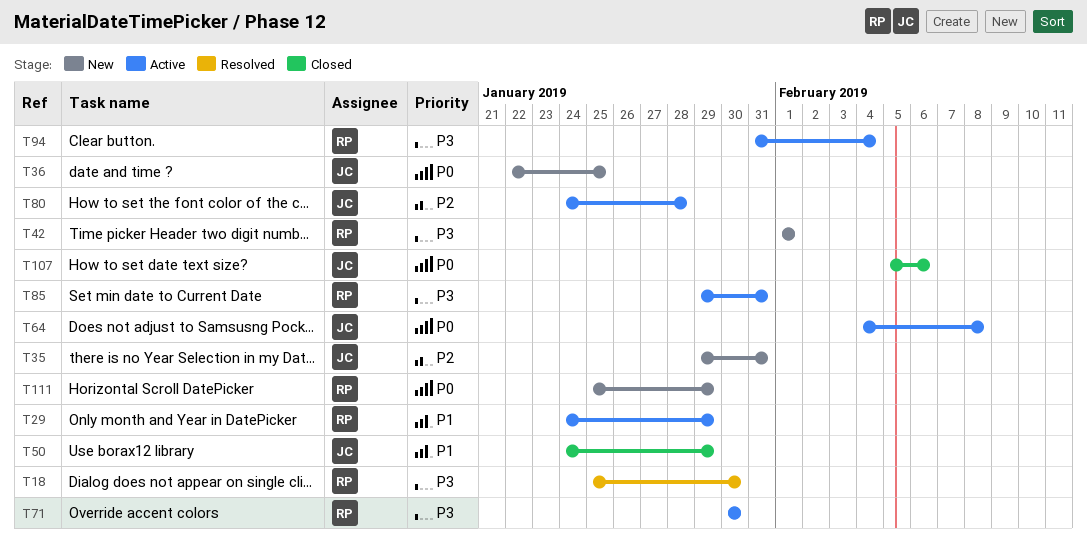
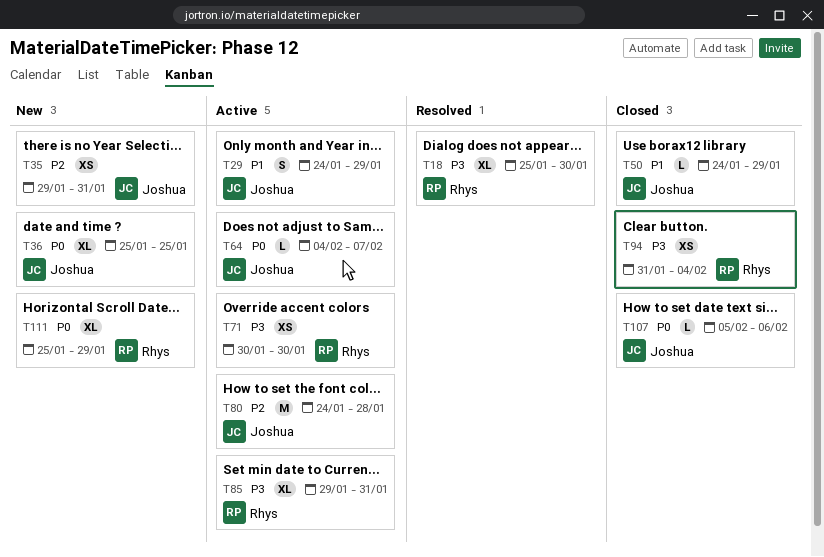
T29, owner: Rhys -> Joshua
T36, start: Jan 22 -> Jan 25
T42: present -> none
T64, due: Feb 8 -> Feb 7
T94, status: Active -> Closed

